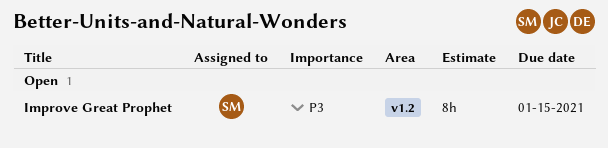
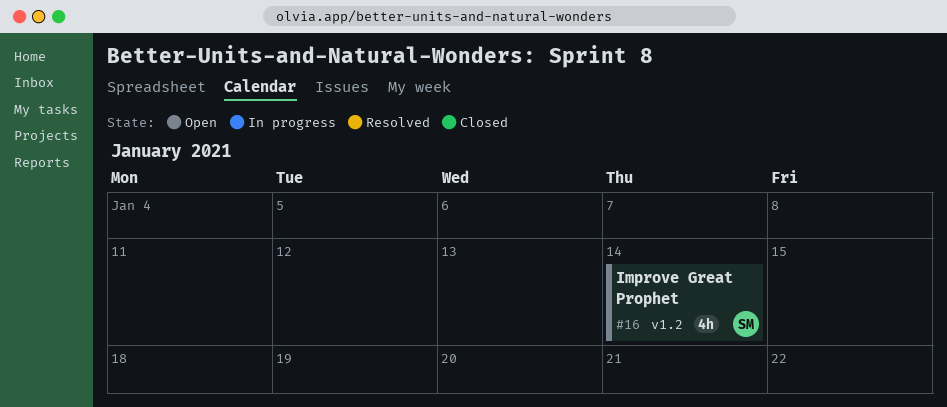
Improve Great Prophet, estimate: 8h -> 4h
Improve Great Prophet, due: Jan 15 -> Jan 14

